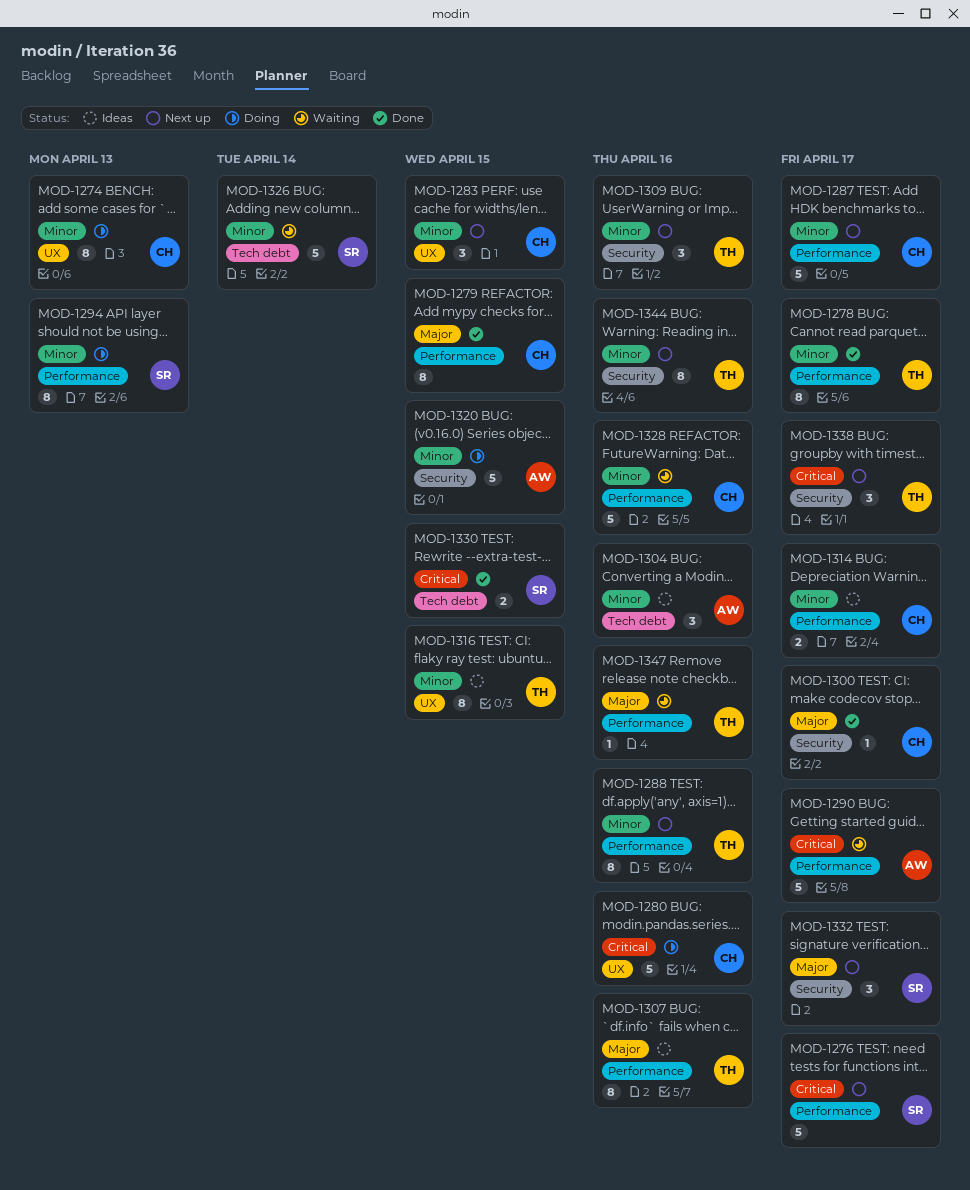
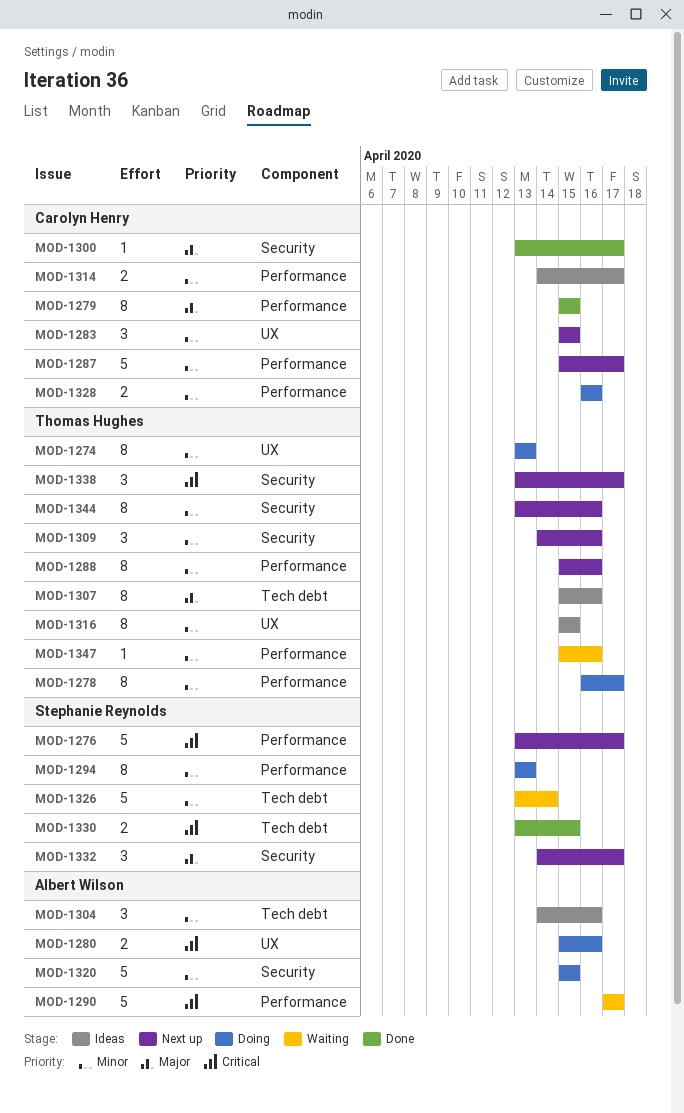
MOD-1274, owner: Carolyn Henry -> Thomas Hughes
MOD-1278, status: Done -> Doing
MOD-1280, owner: Carolyn Henry -> Albert Wilson
MOD-1280, estimate: 5 -> 2
MOD-1307, label: Performance -> Tech debt
MOD-1328, status: Waiting -> Doing
MOD-1328, estimate: 5 -> 2
MOD-1347, priority: Major -> Minor

